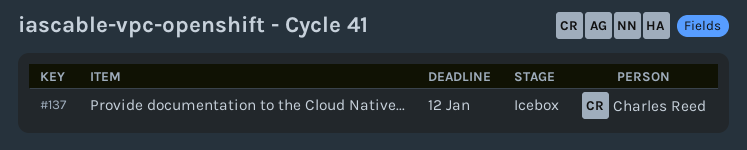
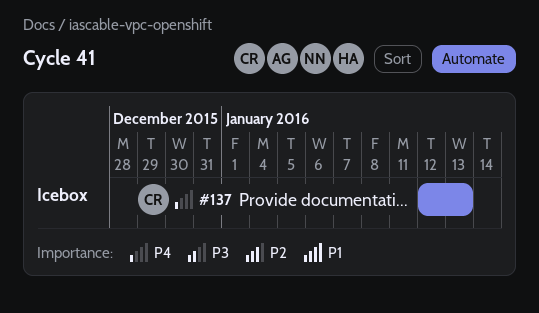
#137, due: Jan 12 -> Jan 13

